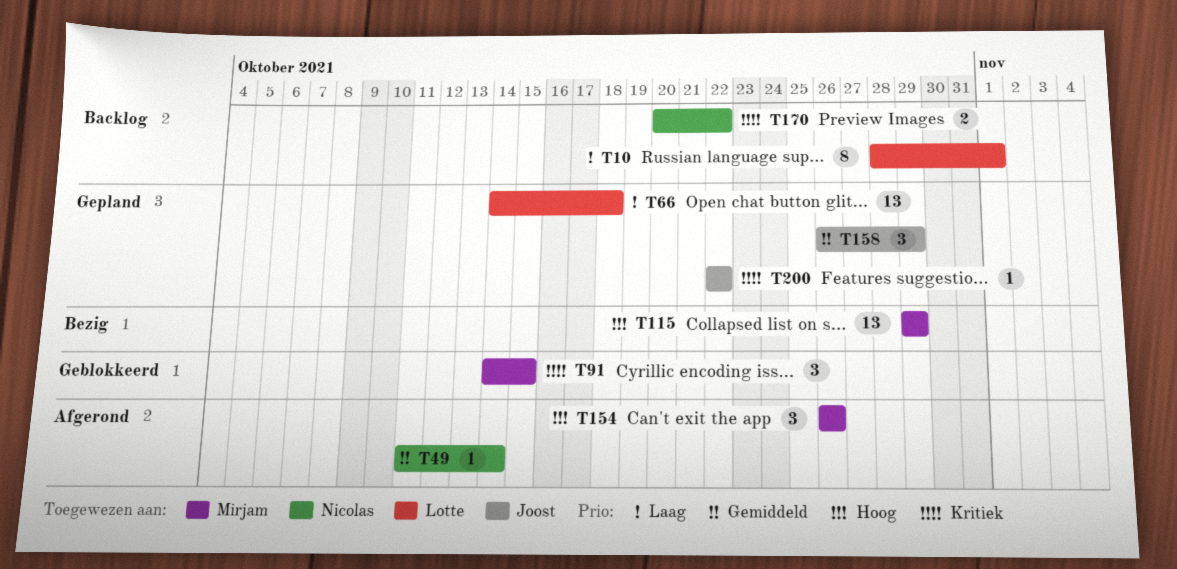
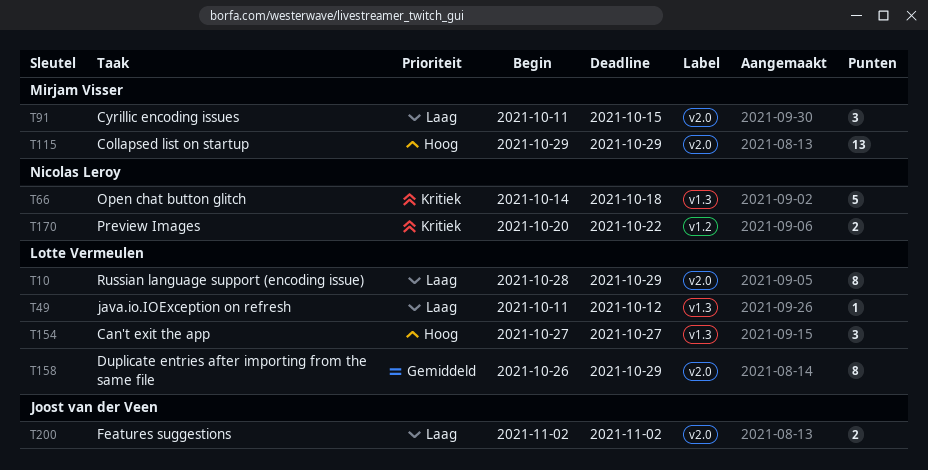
T10, due: Nov 1 -> Oct 29
T49, owner: Nicolas Leroy -> Lotte Vermeulen
T49, priority: Gemiddeld -> Laag
T49, due: Oct 14 -> Oct 12
T66, owner: Lotte Vermeulen -> Nicolas Leroy
T66, priority: Laag -> Kritiek
T66, estimate: 13 -> 5
T91, priority: Kritiek -> Laag
T91, start: Oct 14 -> Oct 11
T154, owner: Mirjam Visser -> Lotte Vermeulen
T154, start: Oct 26 -> Oct 27
T154, due: Oct 26 -> Oct 27
T158, owner: Joost van der Veen -> Lotte Vermeulen
T158, estimate: 3 -> 8
T200, priority: Kritiek -> Laag
T200, estimate: 1 -> 2
T200, start: Oct 22 -> Nov 2
T200, due: Oct 22 -> Nov 2

